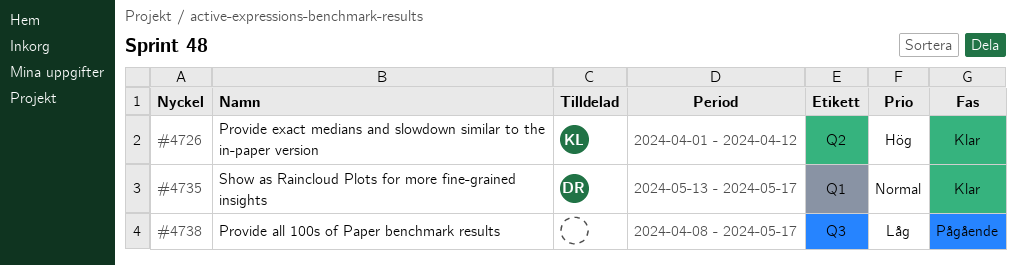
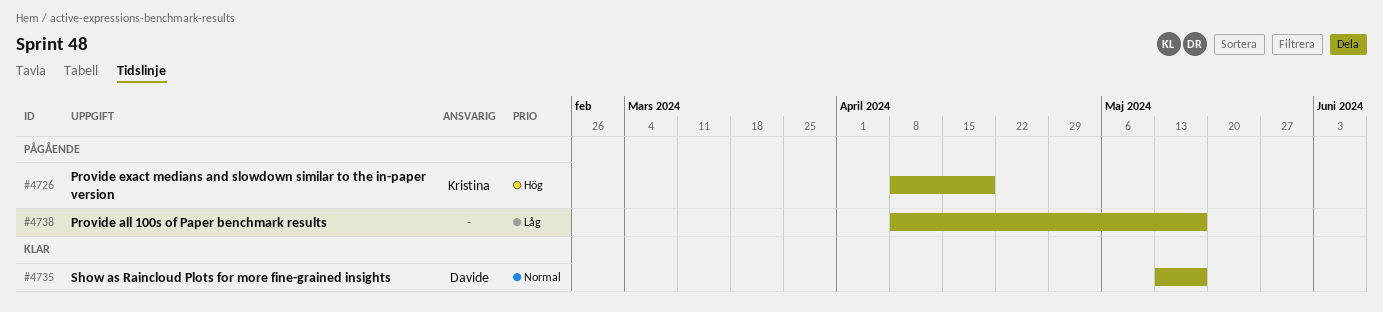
#4726, status: Klar -> Pågående
#4726, start: Apr 1 -> Apr 8
#4726, due: Apr 12 -> Apr 19

